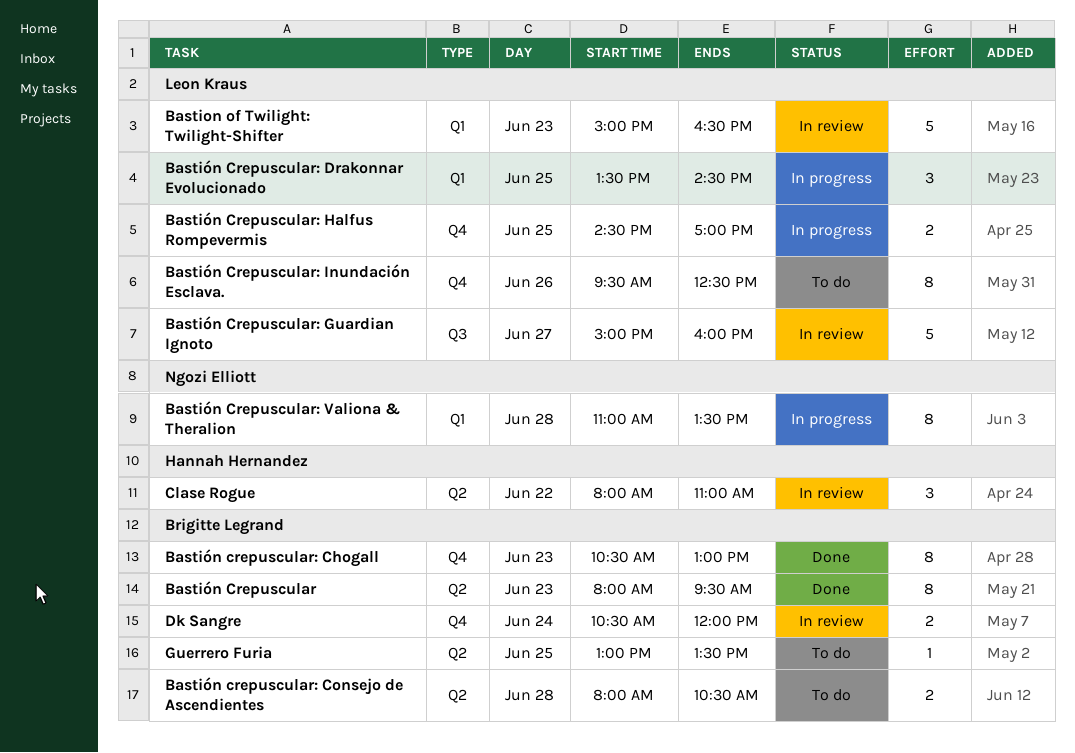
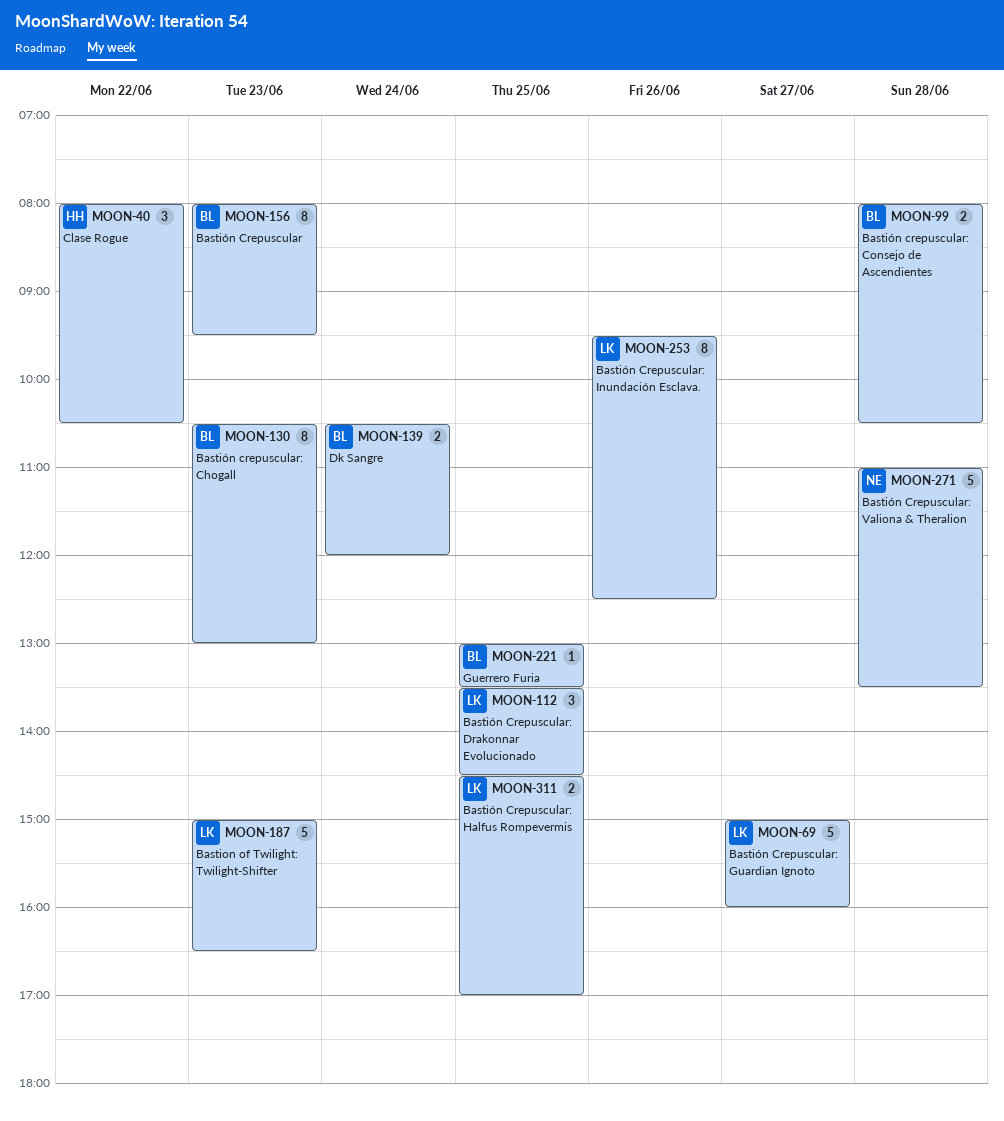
Bastión Crepuscular: Valiona & Theralion, estimate: 8 -> 5
Clase Rogue, ends: 11:00 -> 10:30

